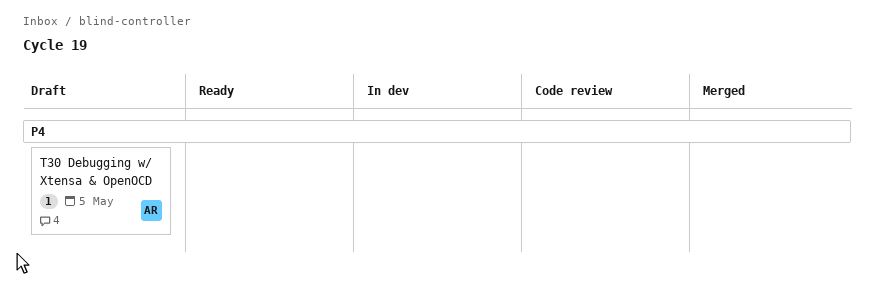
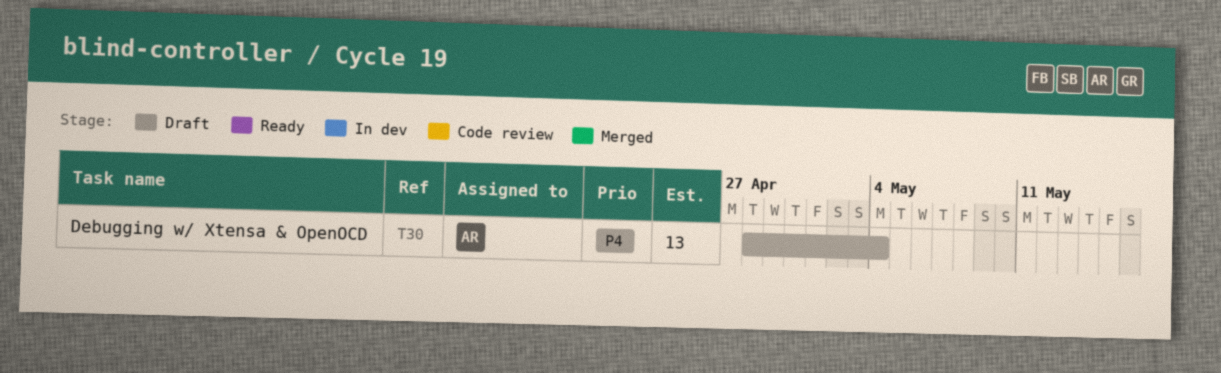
T30, estimate: 1 -> 13
T30, due: May 5 -> May 4

